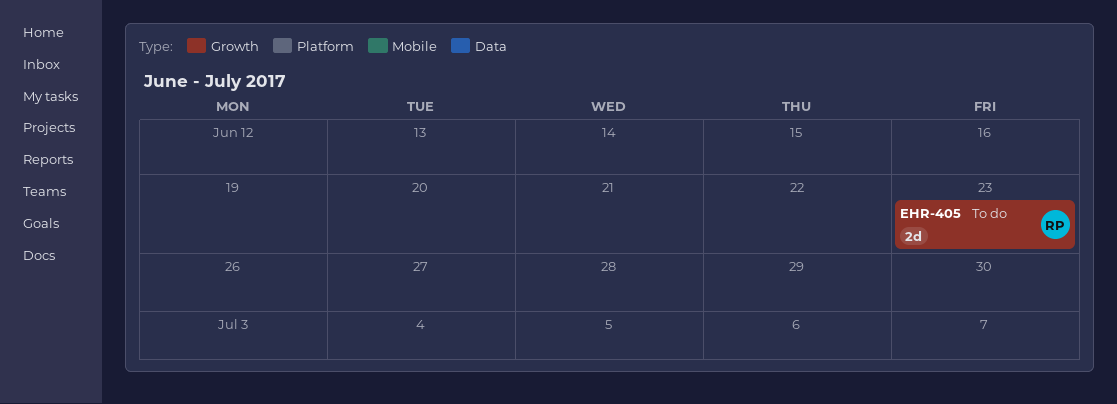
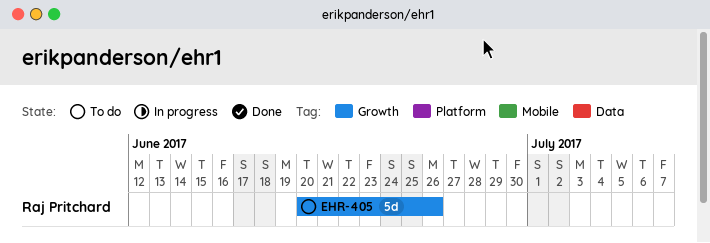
EHR-405, estimate: 2d -> 5d
EHR-405, due: Jun 23 -> Jun 26

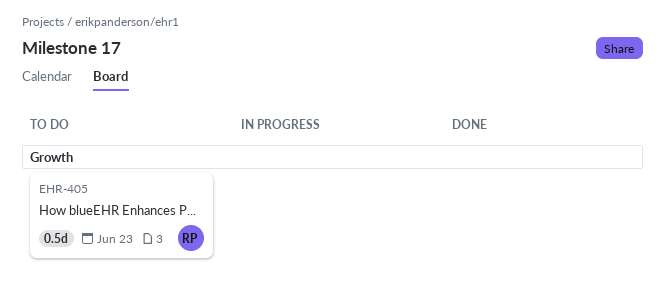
EHR-405, estimate: 5d -> 0.5d
EHR-405, due: Jun 26 -> Jun 23

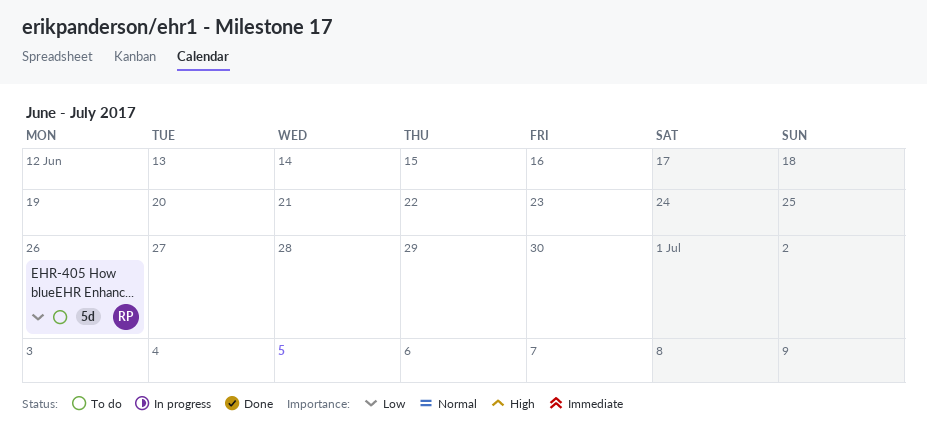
EHR-405, estimate: 0.5d -> 5d
EHR-405, due: Jun 23 -> Jun 26

